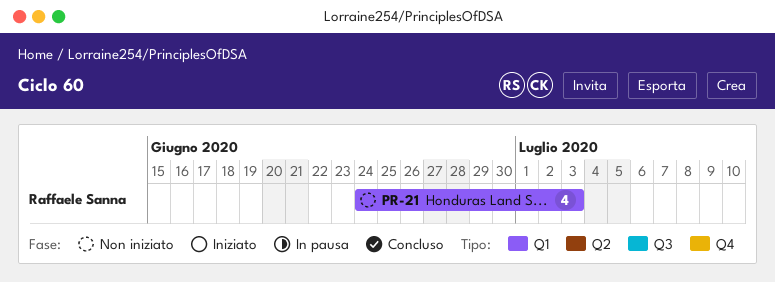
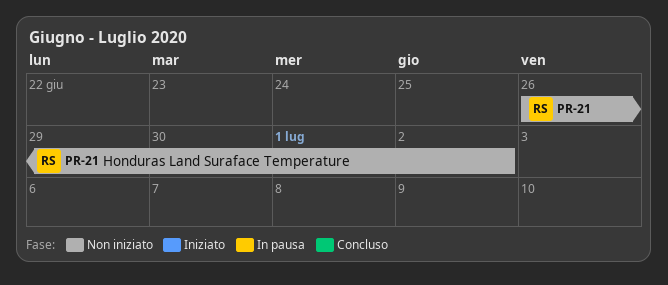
PR-21, start: Jun 24 -> Jun 26
PR-21, due: Jul 3 -> Jul 2

